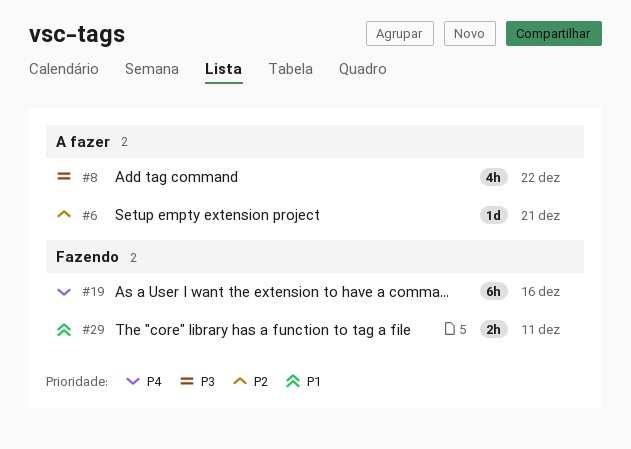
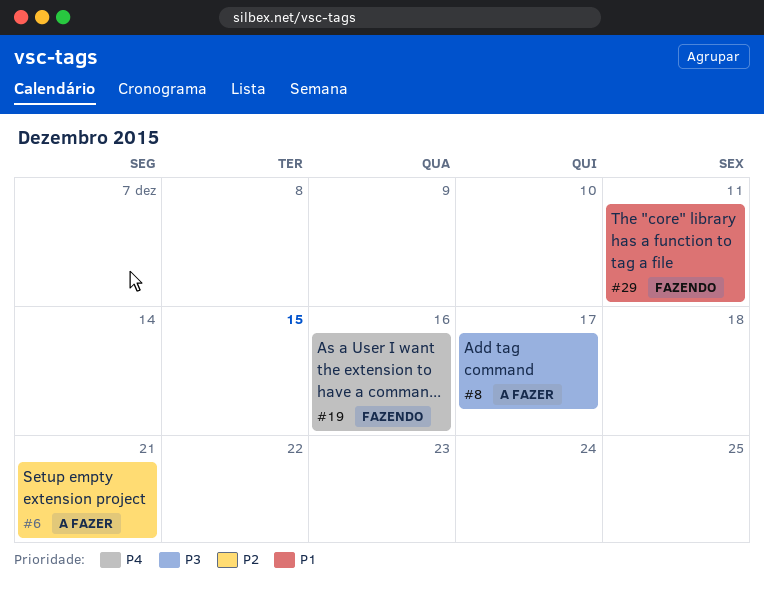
#8, due: Dec 22 -> Dec 17

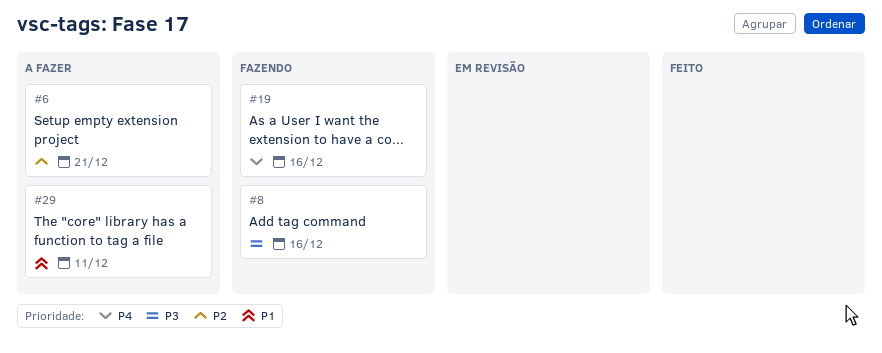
#8, status: A fazer -> Fazendo
#8, due: Dec 17 -> Dec 16
#29, status: Fazendo -> A fazer

